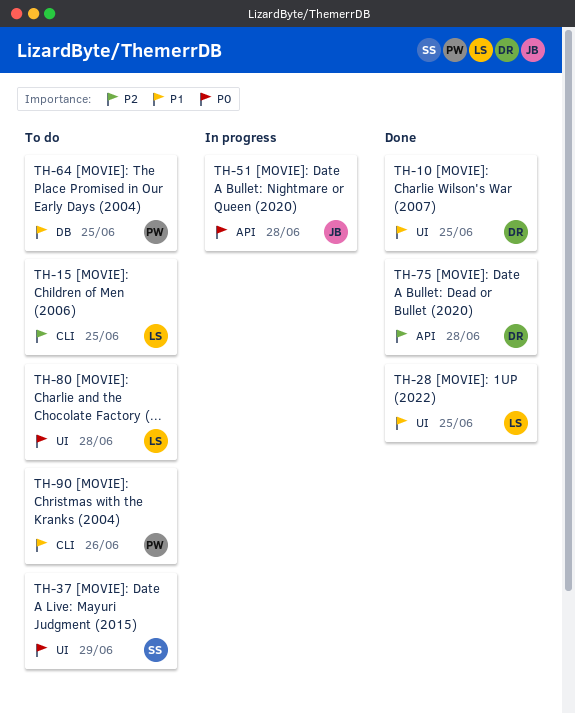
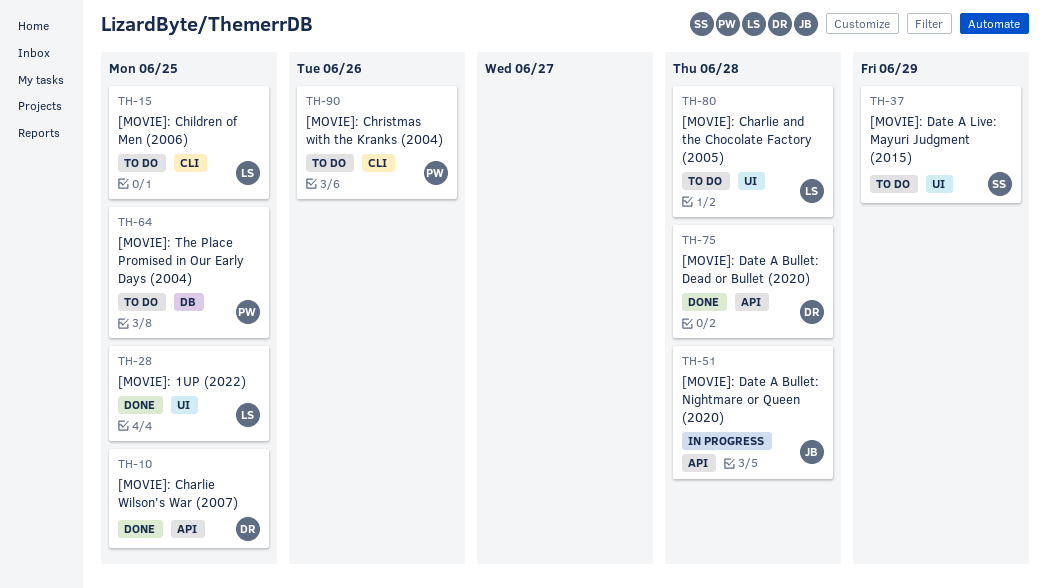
TH-10, label: UI -> API

